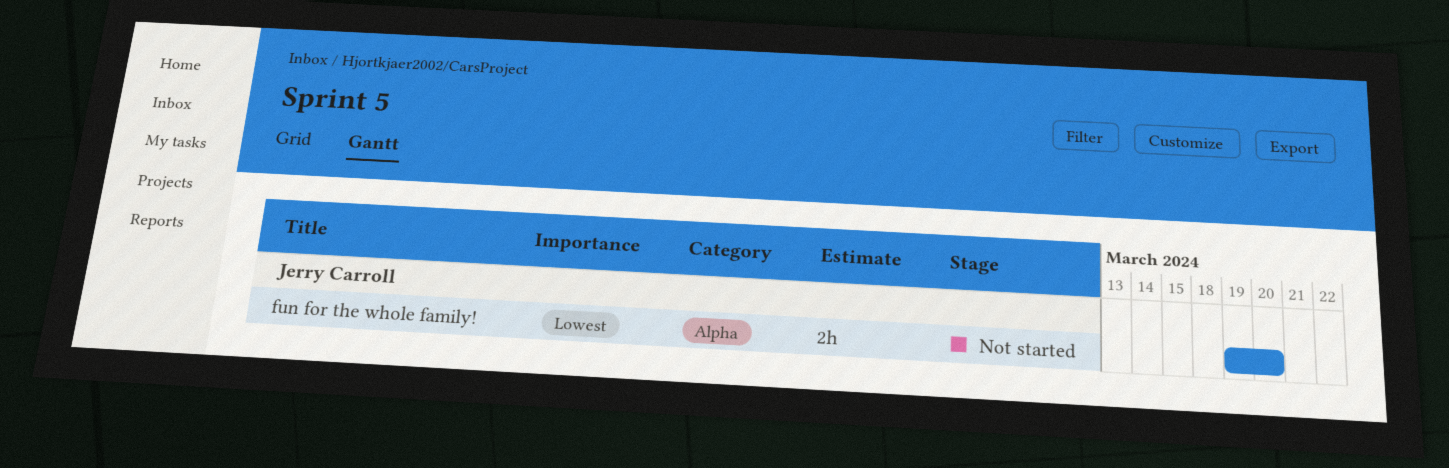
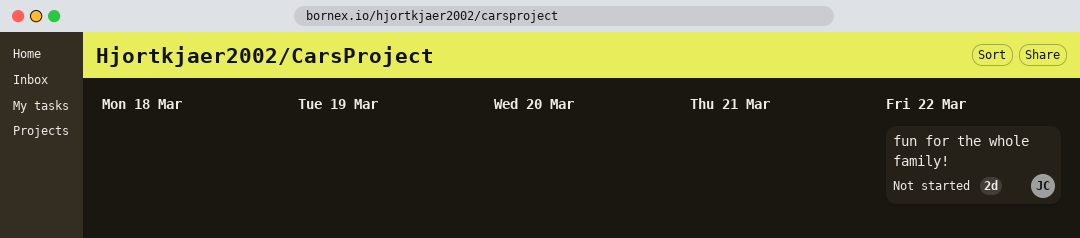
fun for the whole family!, estimate: 2h -> 2d
fun for the whole family!, due: Mar 20 -> Mar 22

